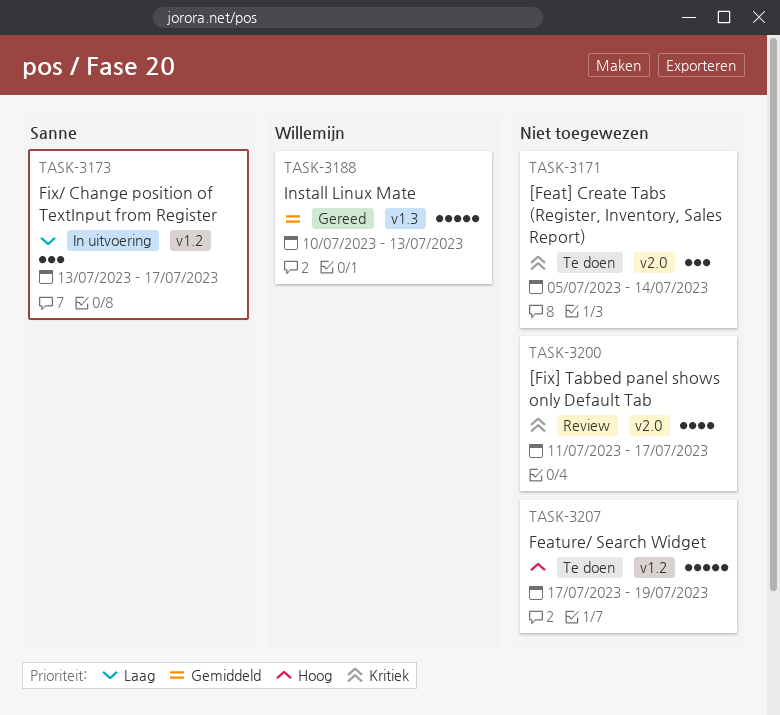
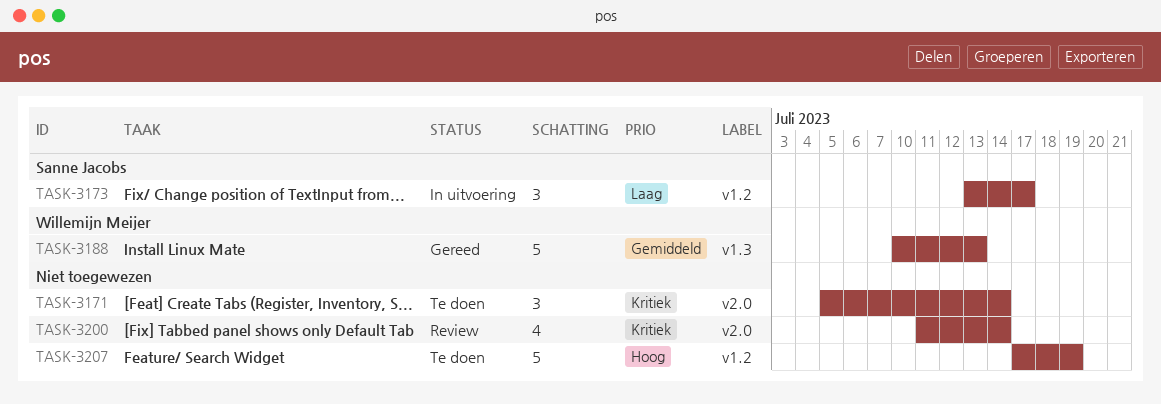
TASK-3200, due: Jul 17 -> Jul 14

